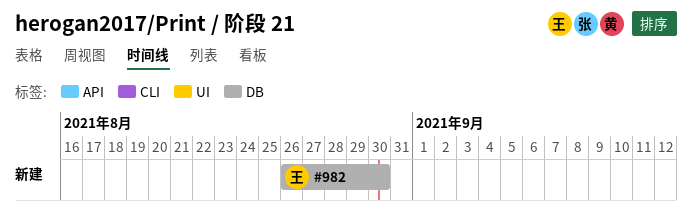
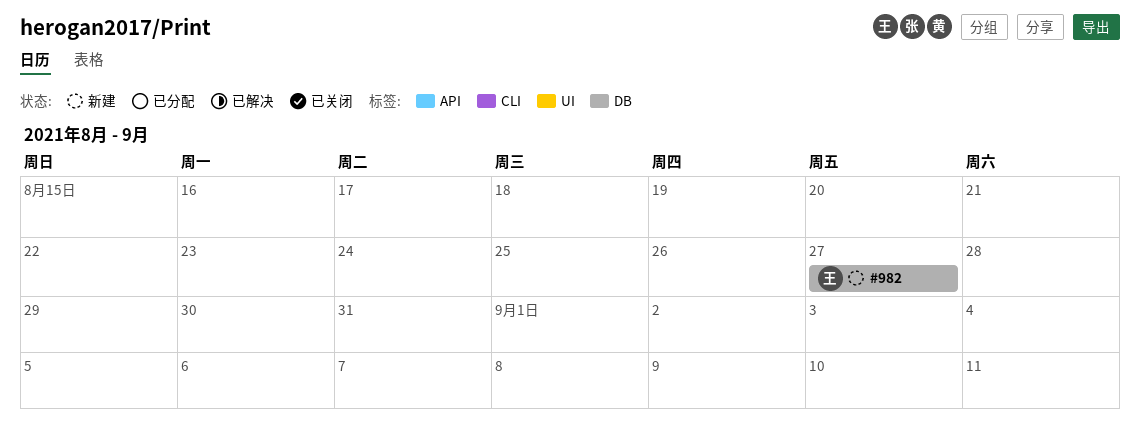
#982, start: Aug 26 -> Aug 27
#982, due: Aug 30 -> Aug 27

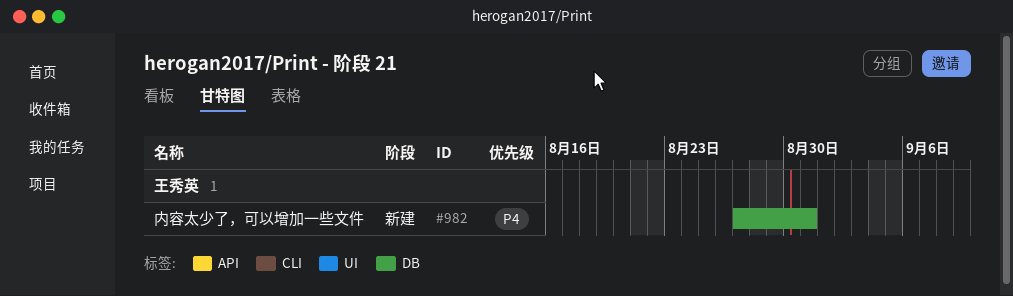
#982, due: Aug 27 -> Aug 31

